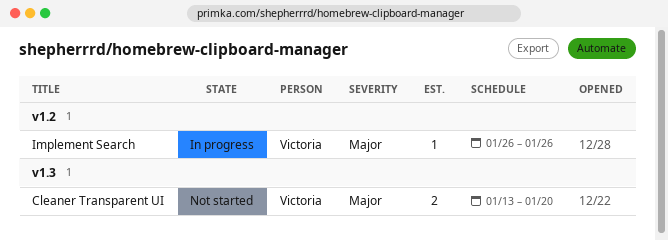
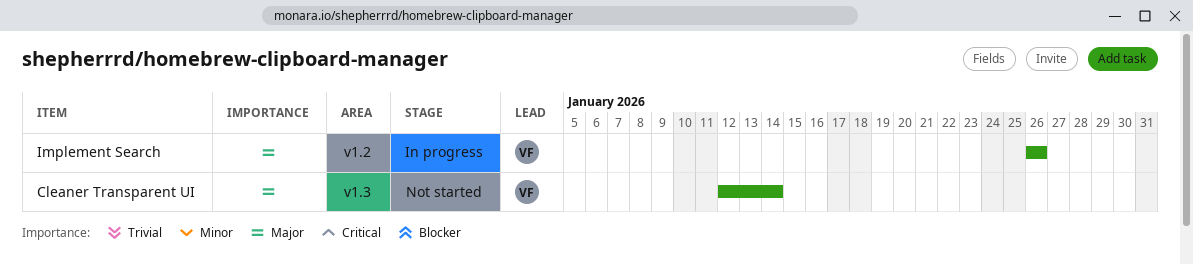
Cleaner Transparent UI, start: Jan 13 -> Jan 12
Cleaner Transparent UI, due: Jan 20 -> Jan 14

